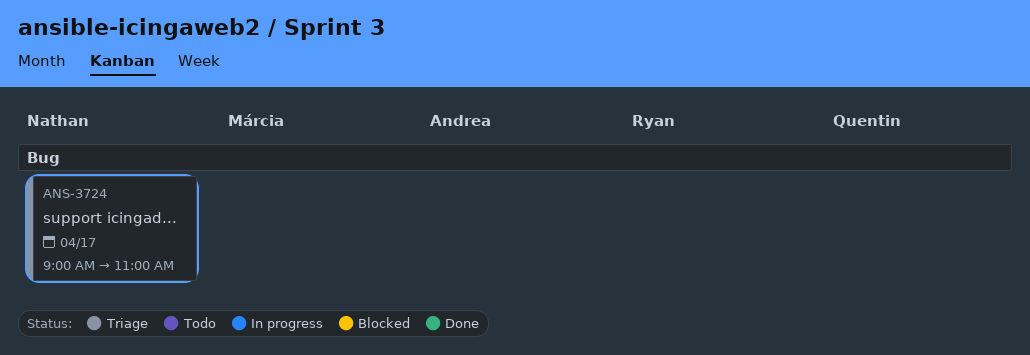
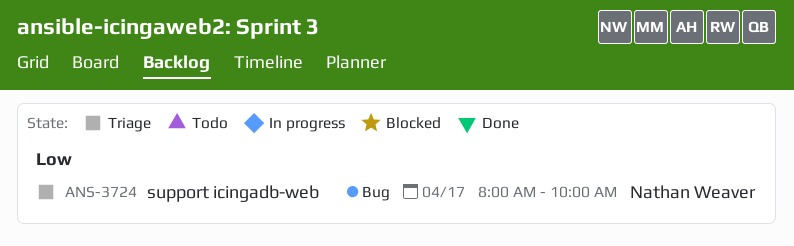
ANS-3724, begins: 09:00 -> 08:00
ANS-3724, ends: 11:00 -> 10:00

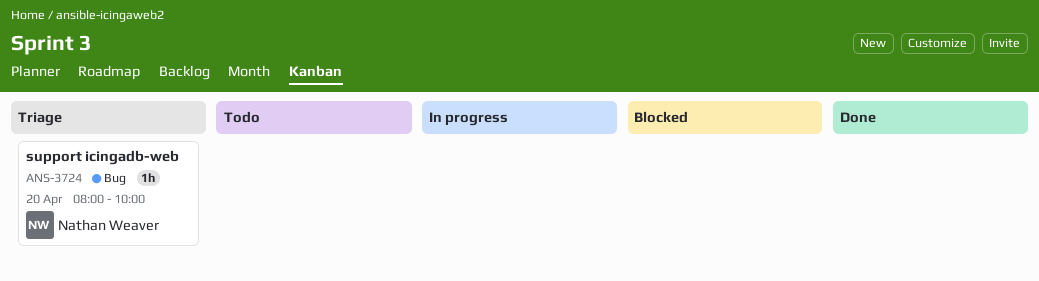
ANS-3724, day: Apr 17 -> Apr 20

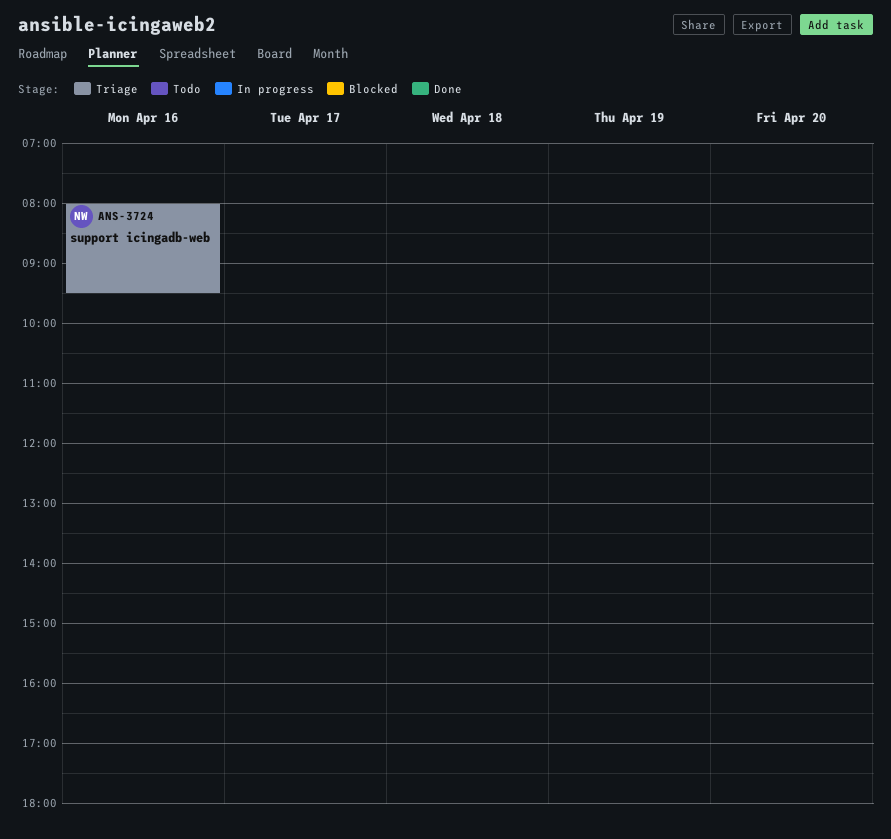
ANS-3724, day: Apr 20 -> Apr 16
ANS-3724, ends: 10:00 -> 09:30

